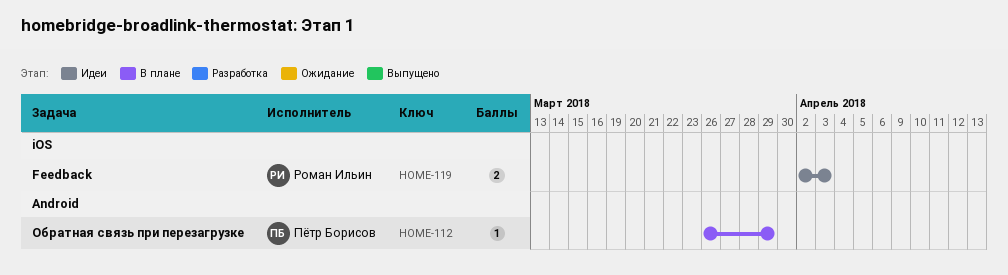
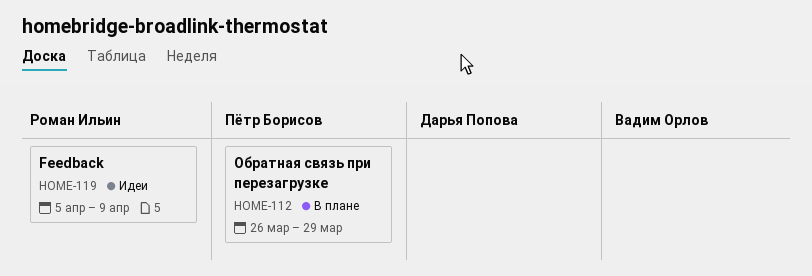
HOME-119, start: Apr 2 -> Apr 5
HOME-119, due: Apr 3 -> Apr 9

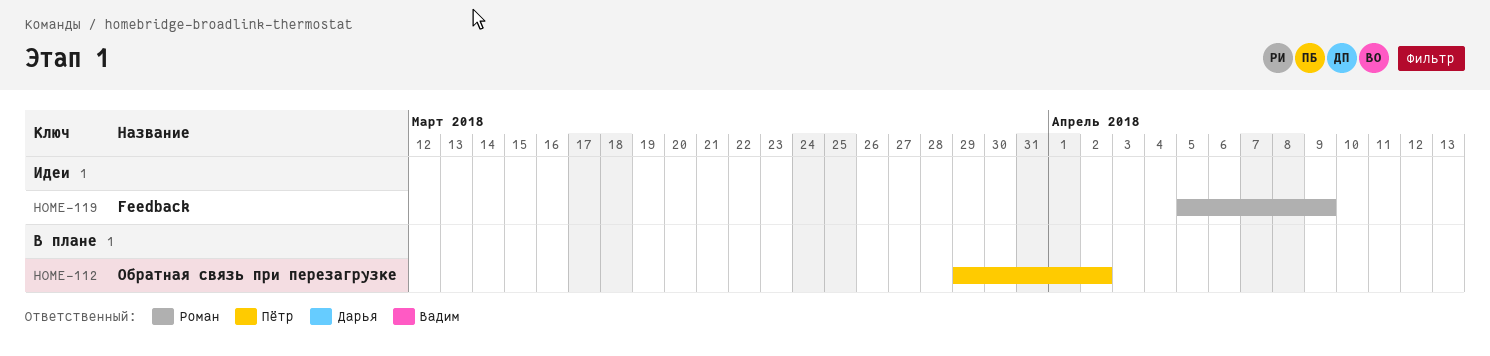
HOME-112, start: Mar 26 -> Mar 29
HOME-112, due: Mar 29 -> Apr 2

